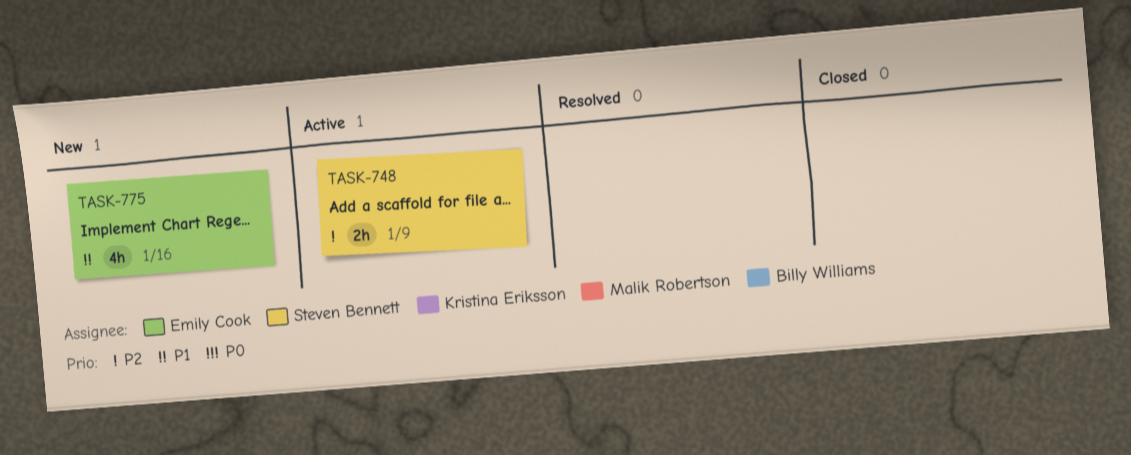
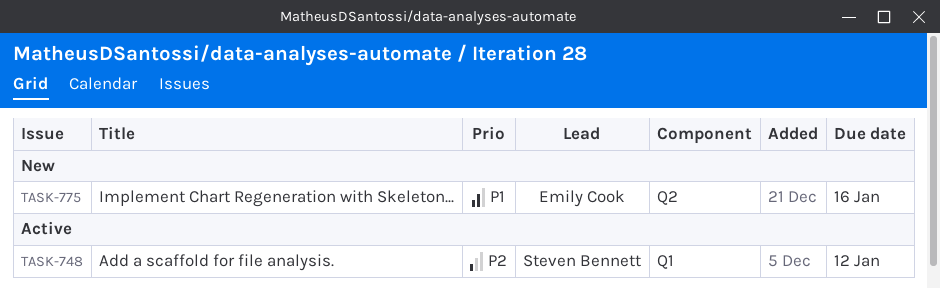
TASK-748, due: Jan 9 -> Jan 12

